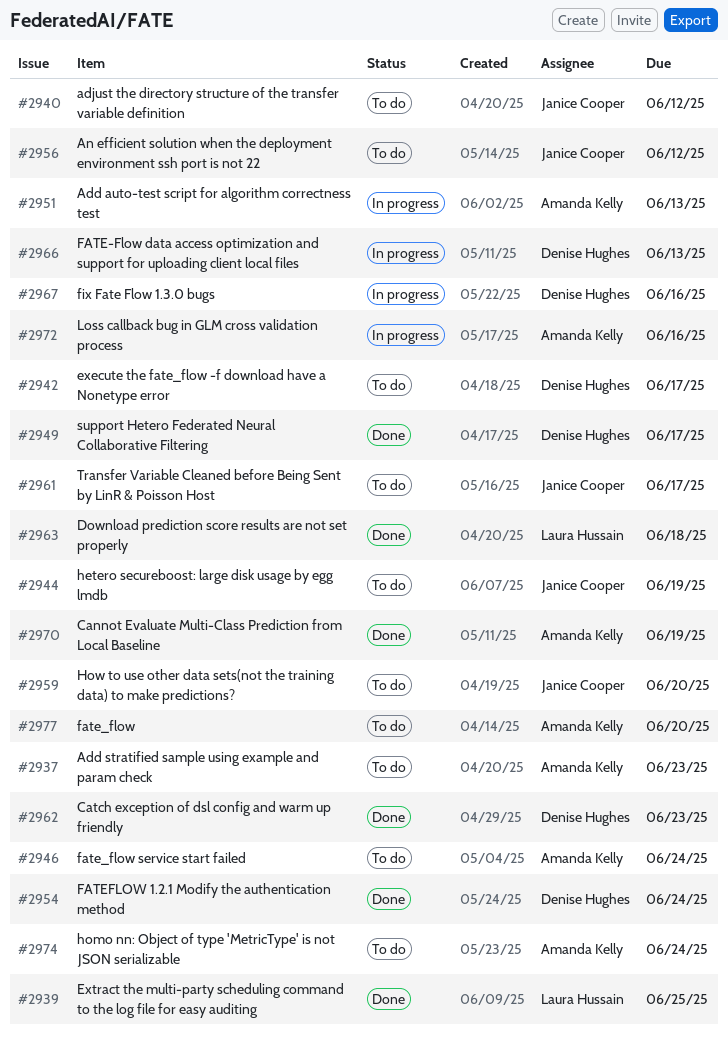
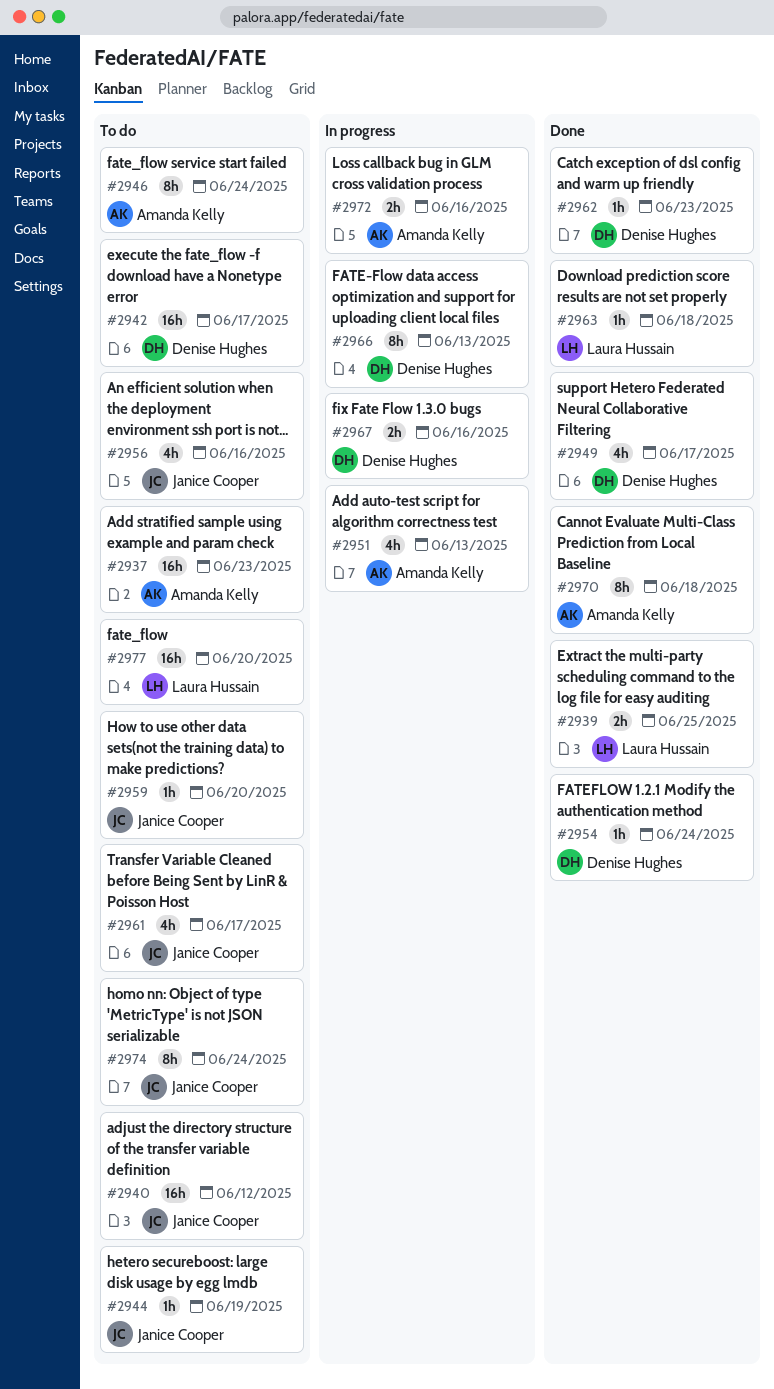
#2956, due: Jun 12 -> Jun 16
#2970, due: Jun 19 -> Jun 18
#2974, owner: Amanda Kelly -> Janice Cooper
#2977, owner: Amanda Kelly -> Laura Hussain

